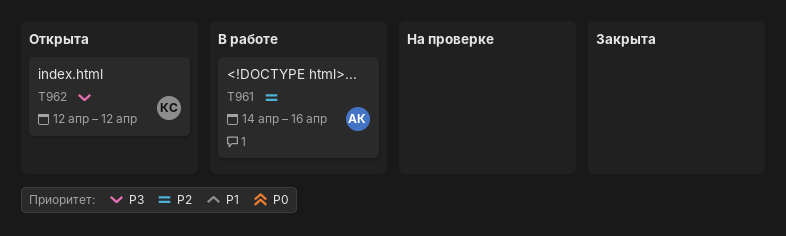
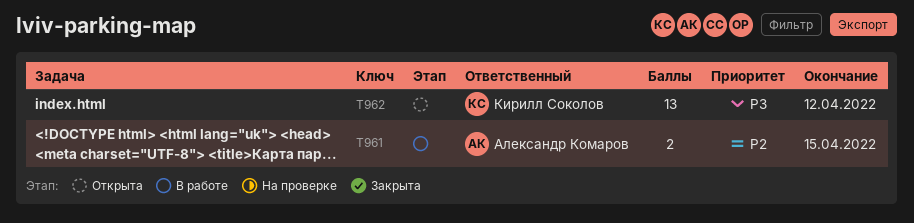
T961, due: Apr 16 -> Apr 15

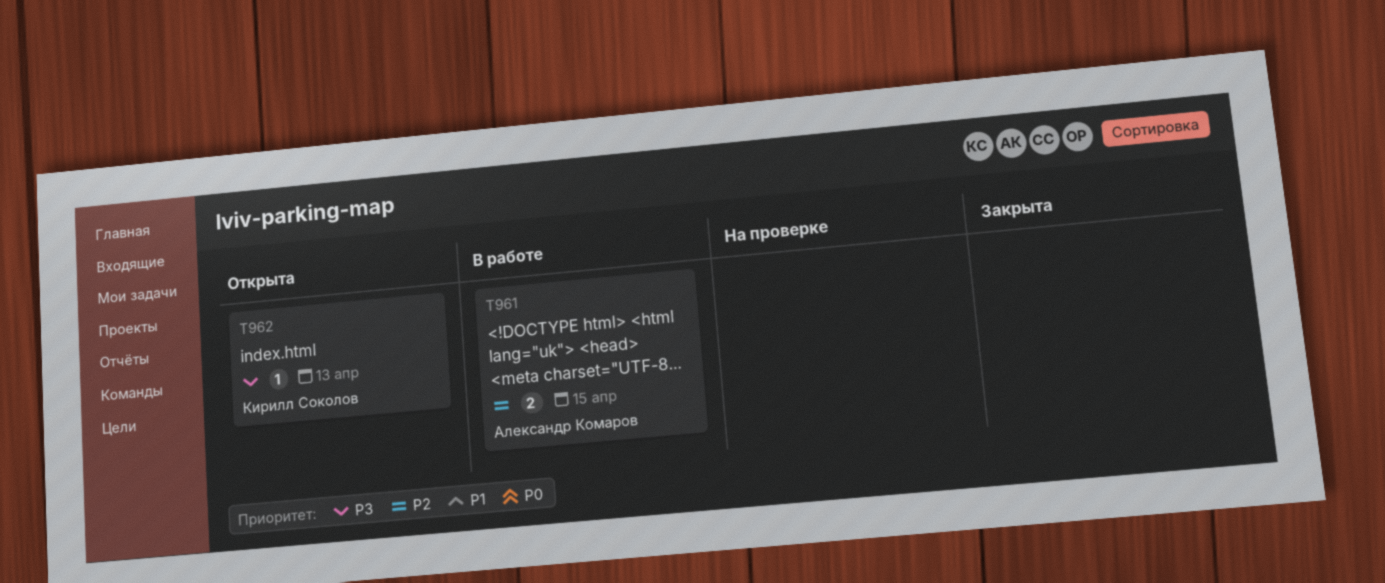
T962, estimate: 13 -> 1
T962, due: Apr 12 -> Apr 13

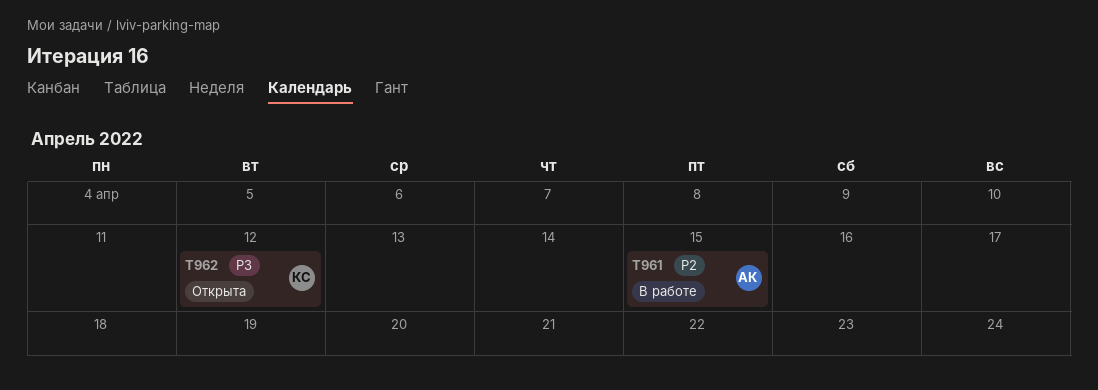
T962, due: Apr 13 -> Apr 12

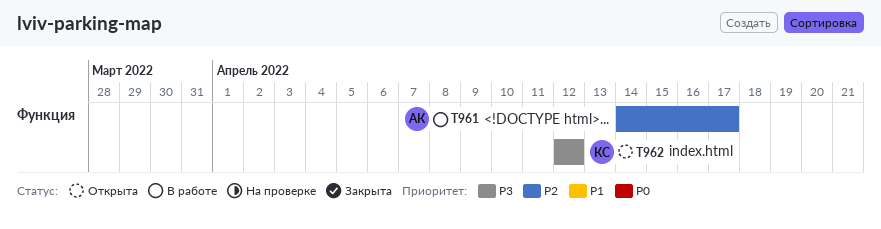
T961, due: Apr 15 -> Apr 17

